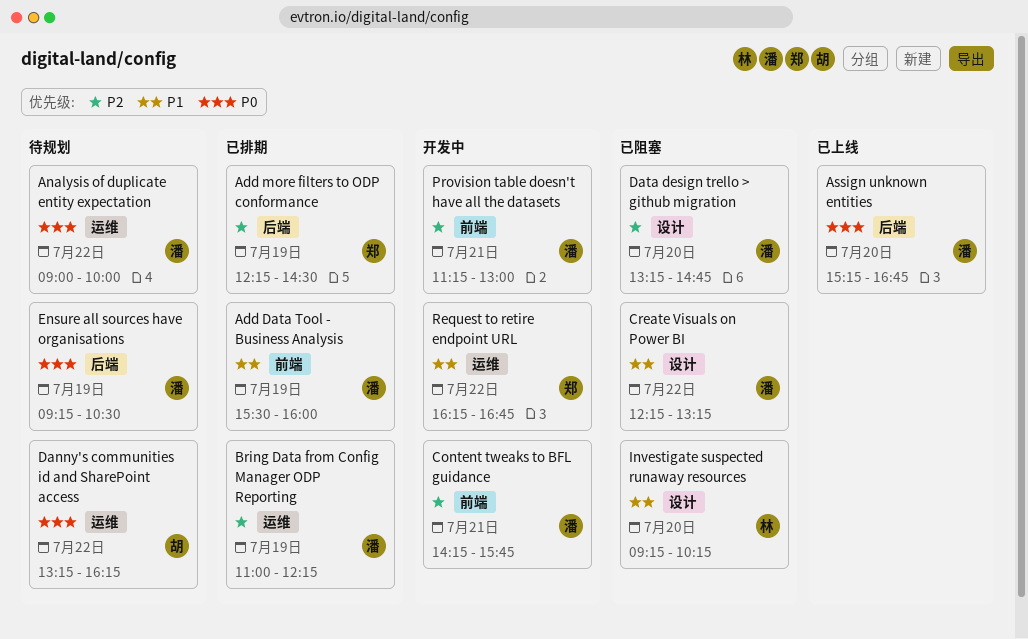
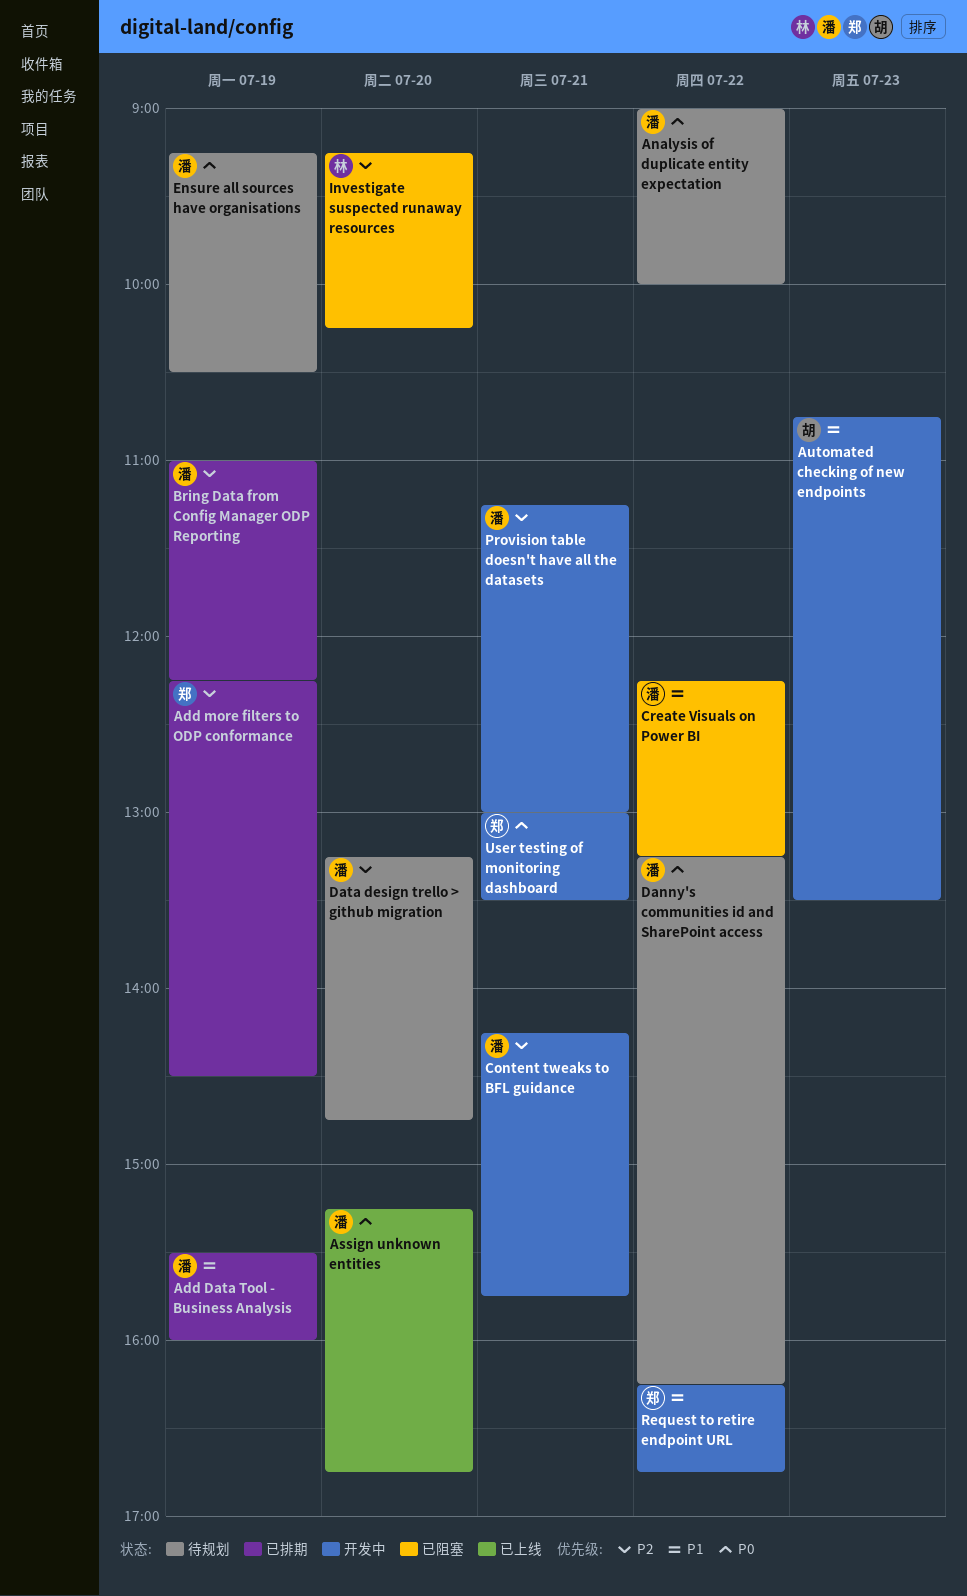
Automated checking of new endpoints: none -> present
Danny's communities id and SharePoint access, owner: 胡 -> 潘
Data design trello > github migration, status: 已阻塞 -> 待规划
Investigate suspected runaway resources, priority: P1 -> P2
User testing of monitoring dashboard: none -> present

